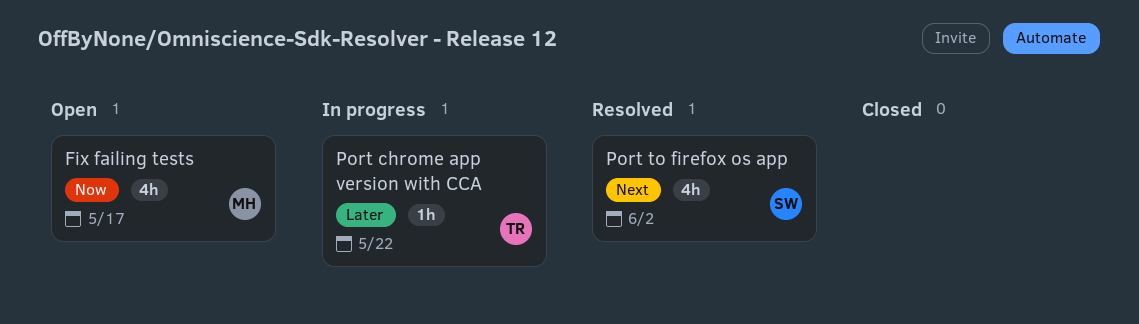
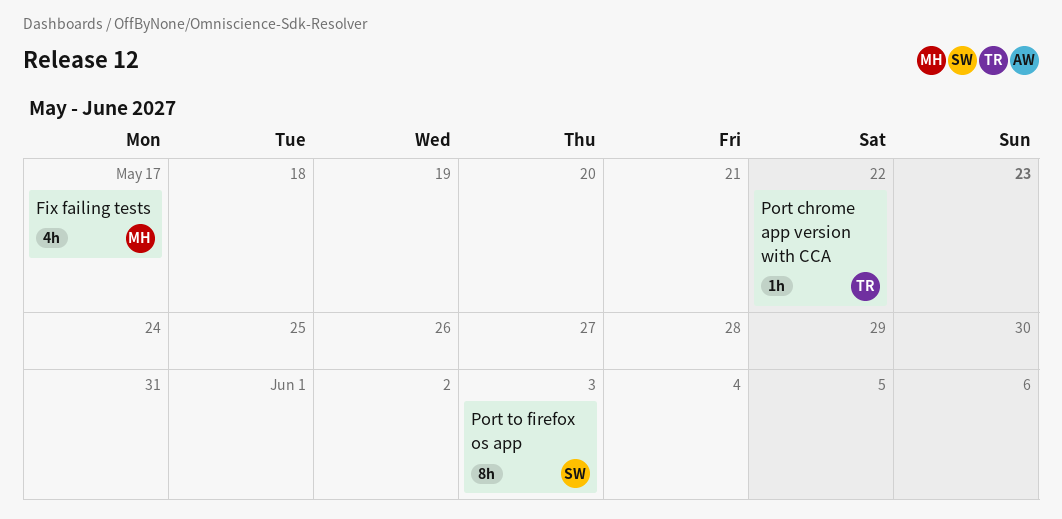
Port to firefox os app, estimate: 4h -> 8h
Port to firefox os app, due: Jun 2 -> Jun 3

